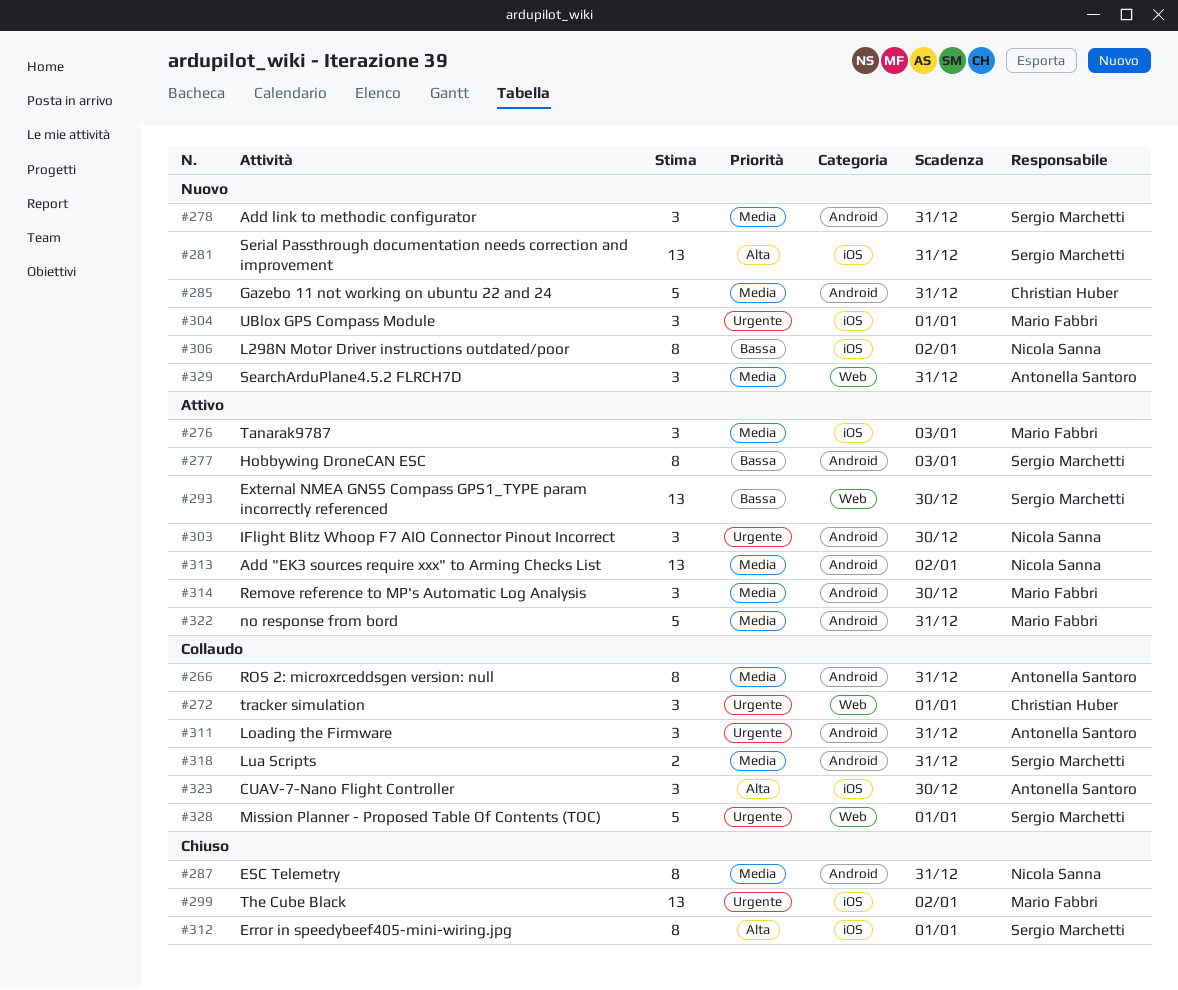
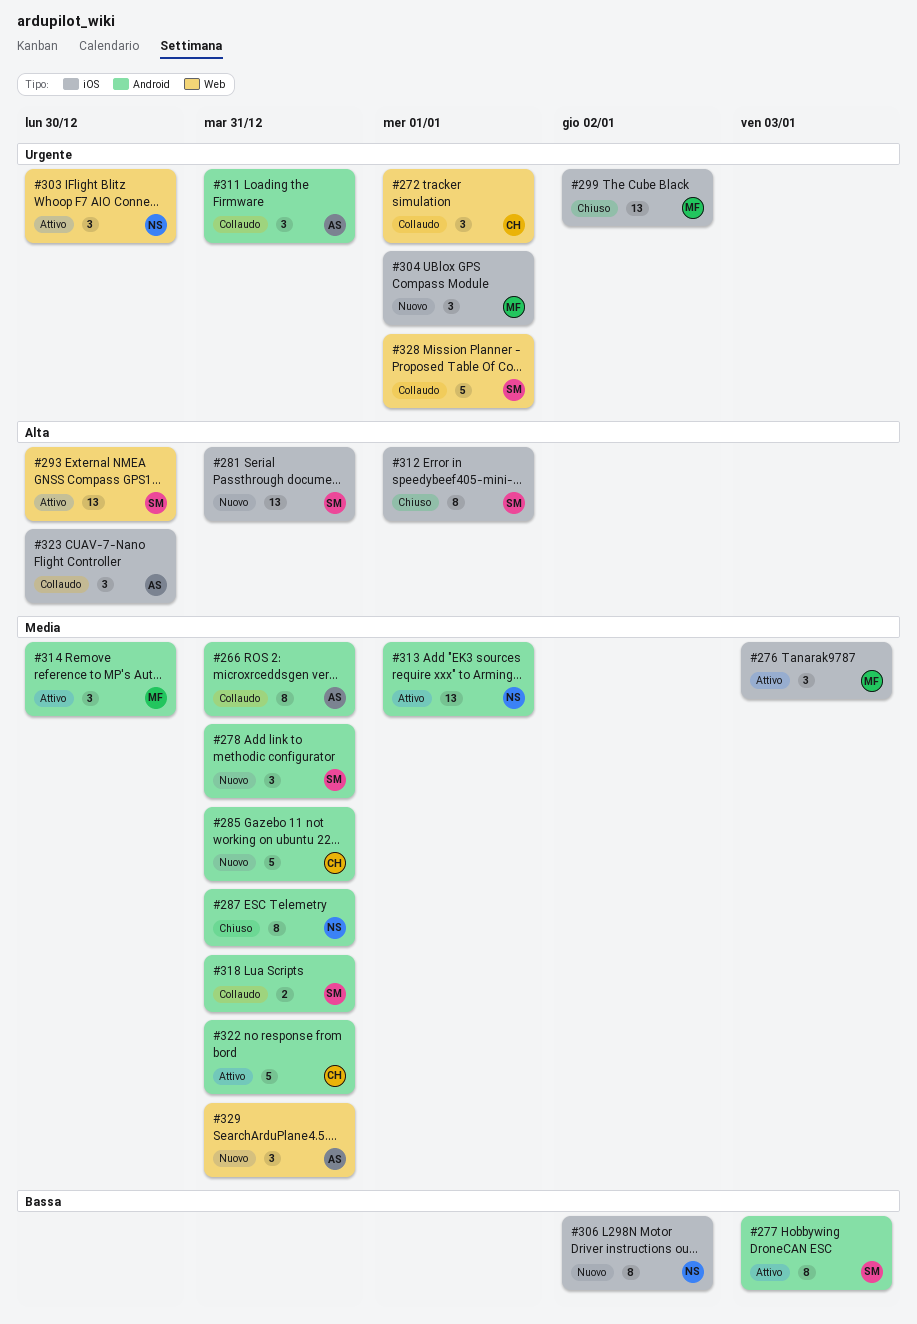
#293, priority: Bassa -> Alta
#303, label: Android -> Web
#313, due: Jan 2 -> Jan 1
#322, owner: Mario Fabbri -> Christian Huber

